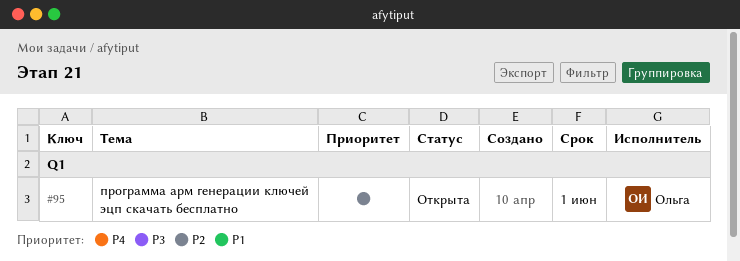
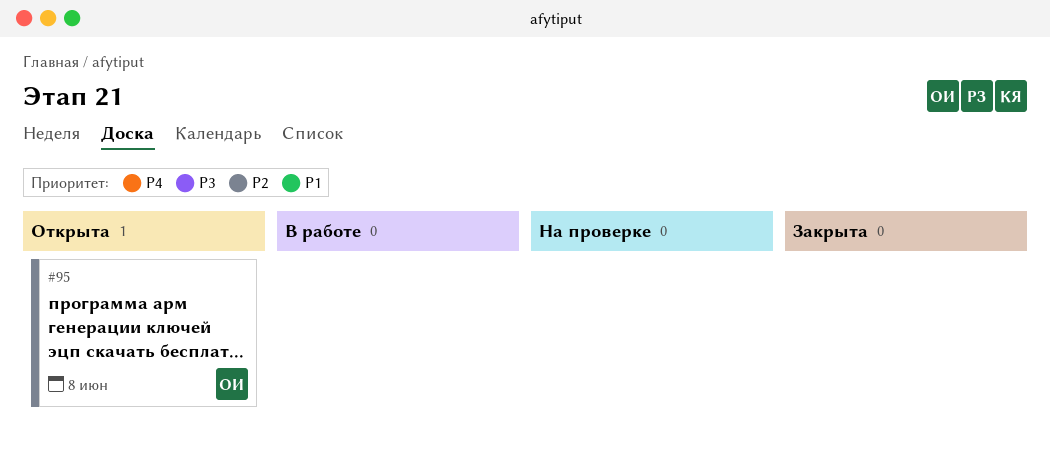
#95, due: Jun 1 -> Jun 8

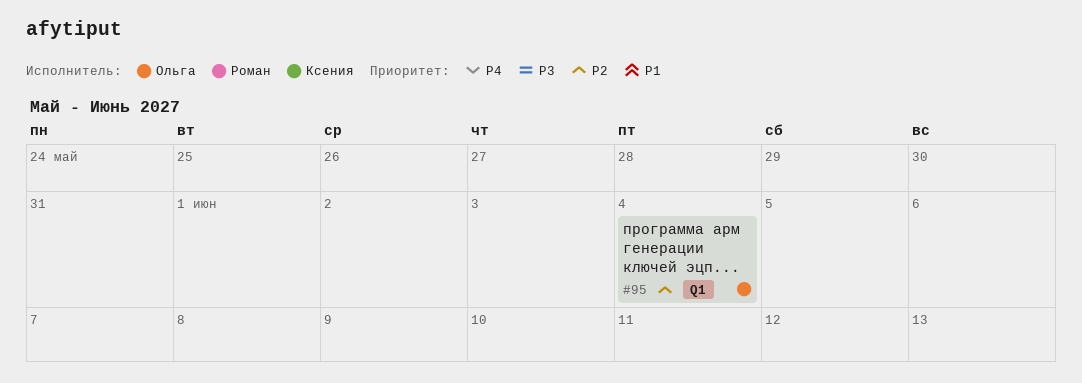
#95, due: Jun 8 -> Jun 4

